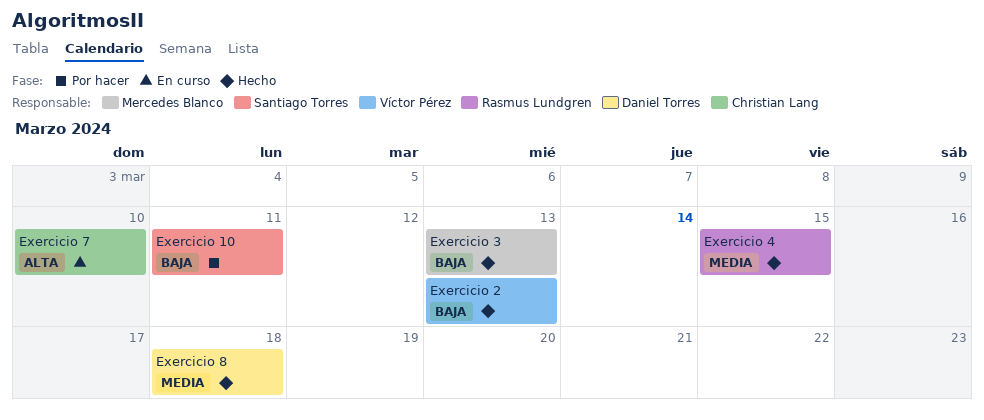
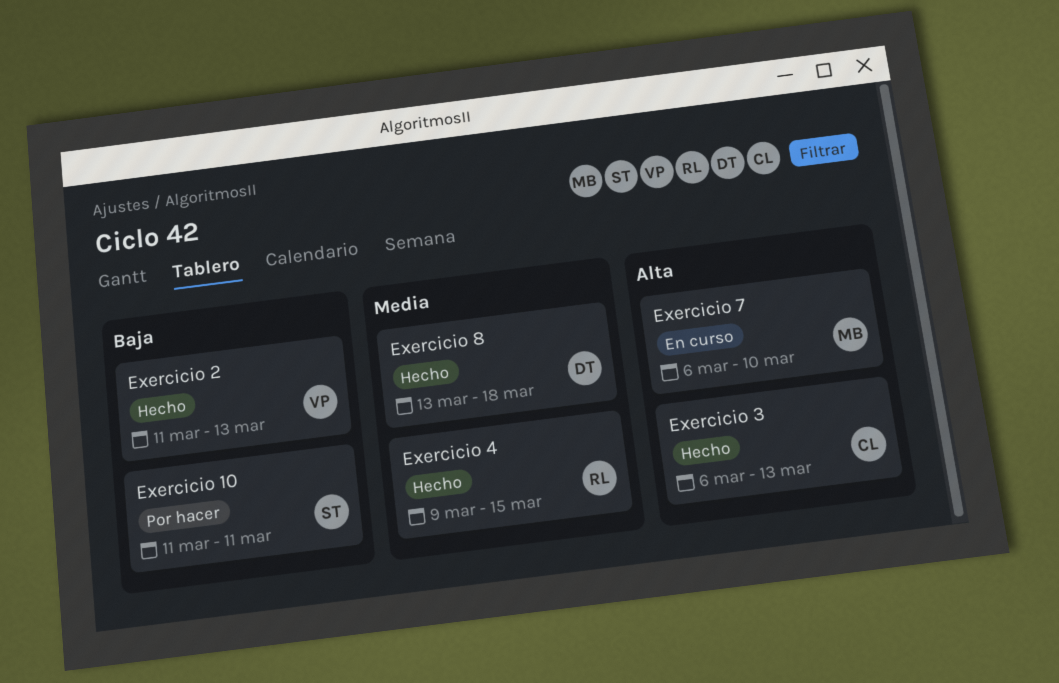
Exercicio 3, owner: Mercedes Blanco -> Christian Lang
Exercicio 3, priority: Baja -> Alta
Exercicio 7, owner: Christian Lang -> Mercedes Blanco

